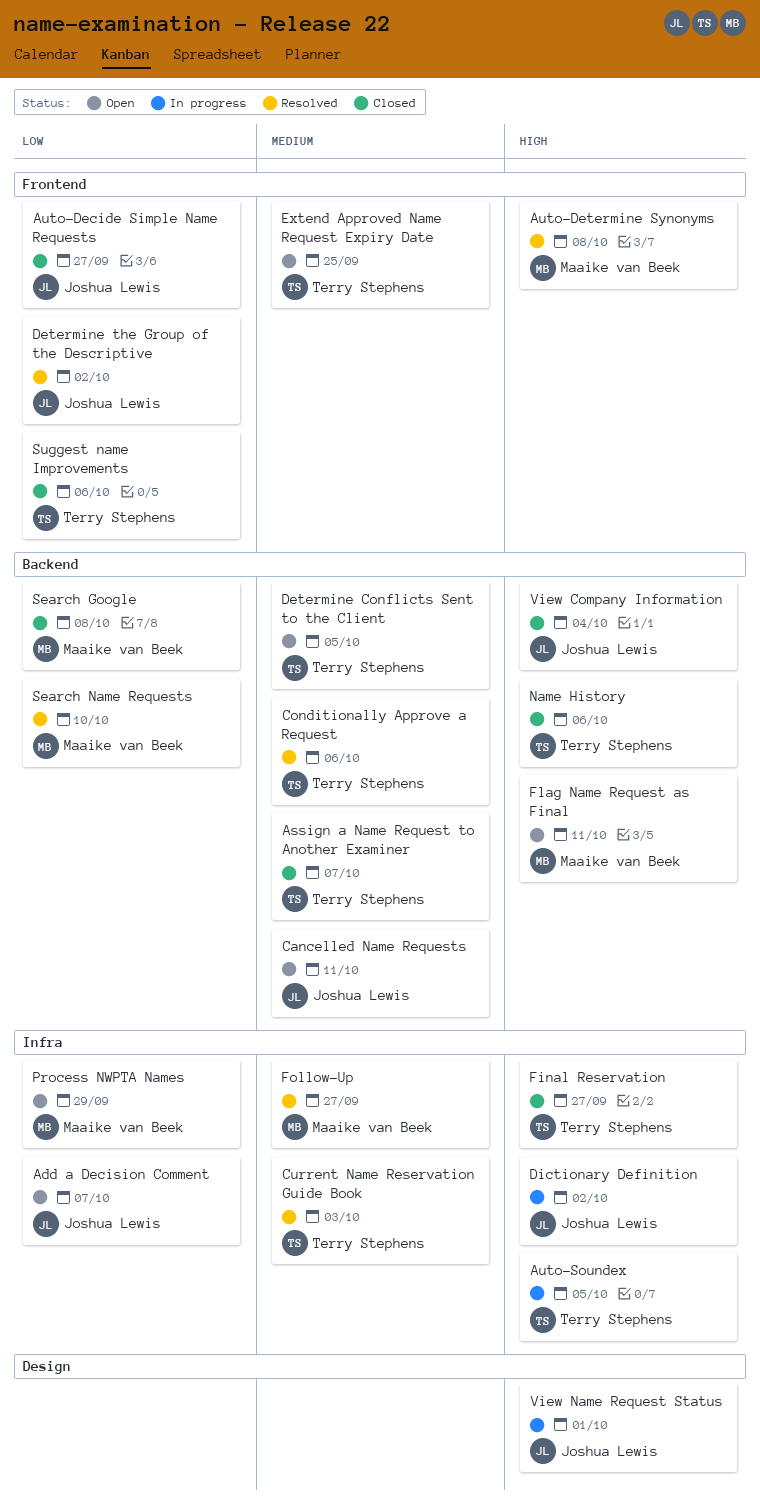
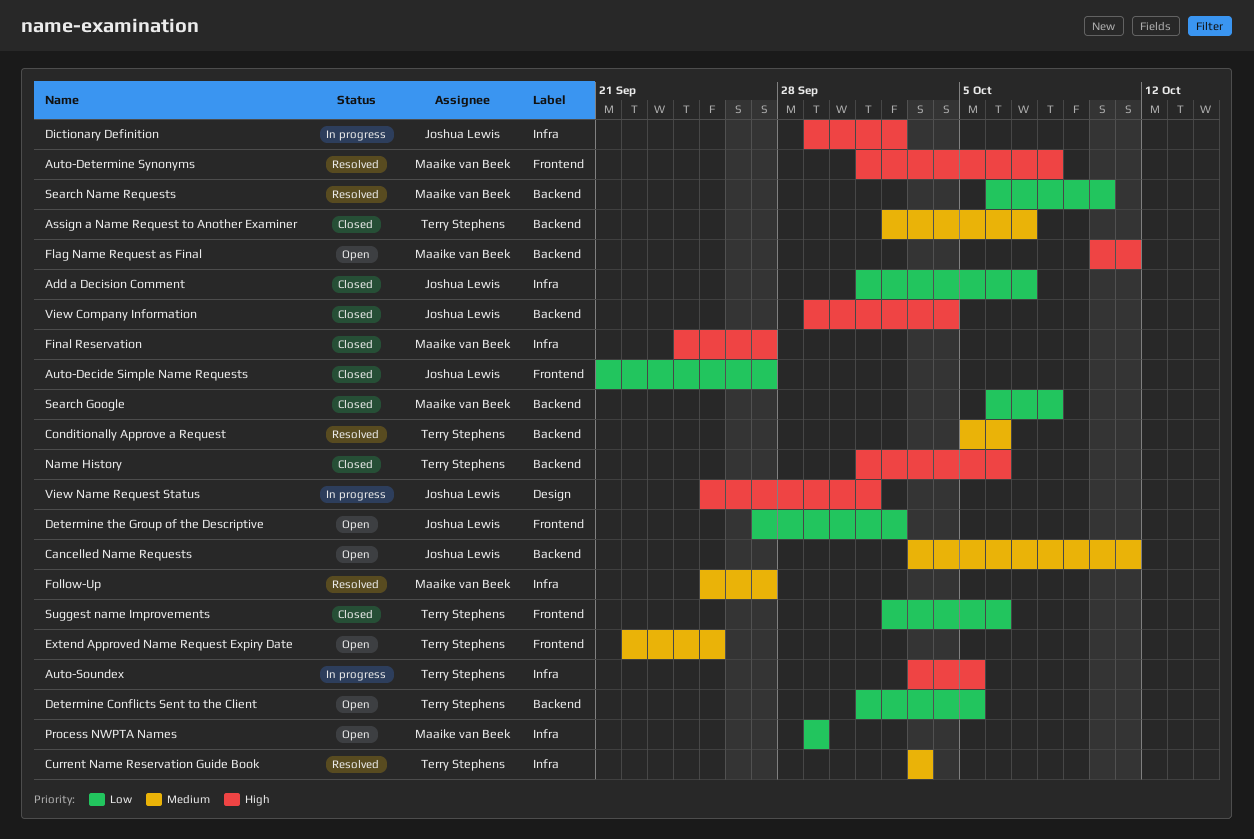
Add a Decision Comment, status: Open -> Closed
Determine Conflicts Sent to the Client, priority: Medium -> Low
Determine the Group of the Descriptive, status: Resolved -> Open
Final Reservation, owner: Terry Stephens -> Maaike van Beek

